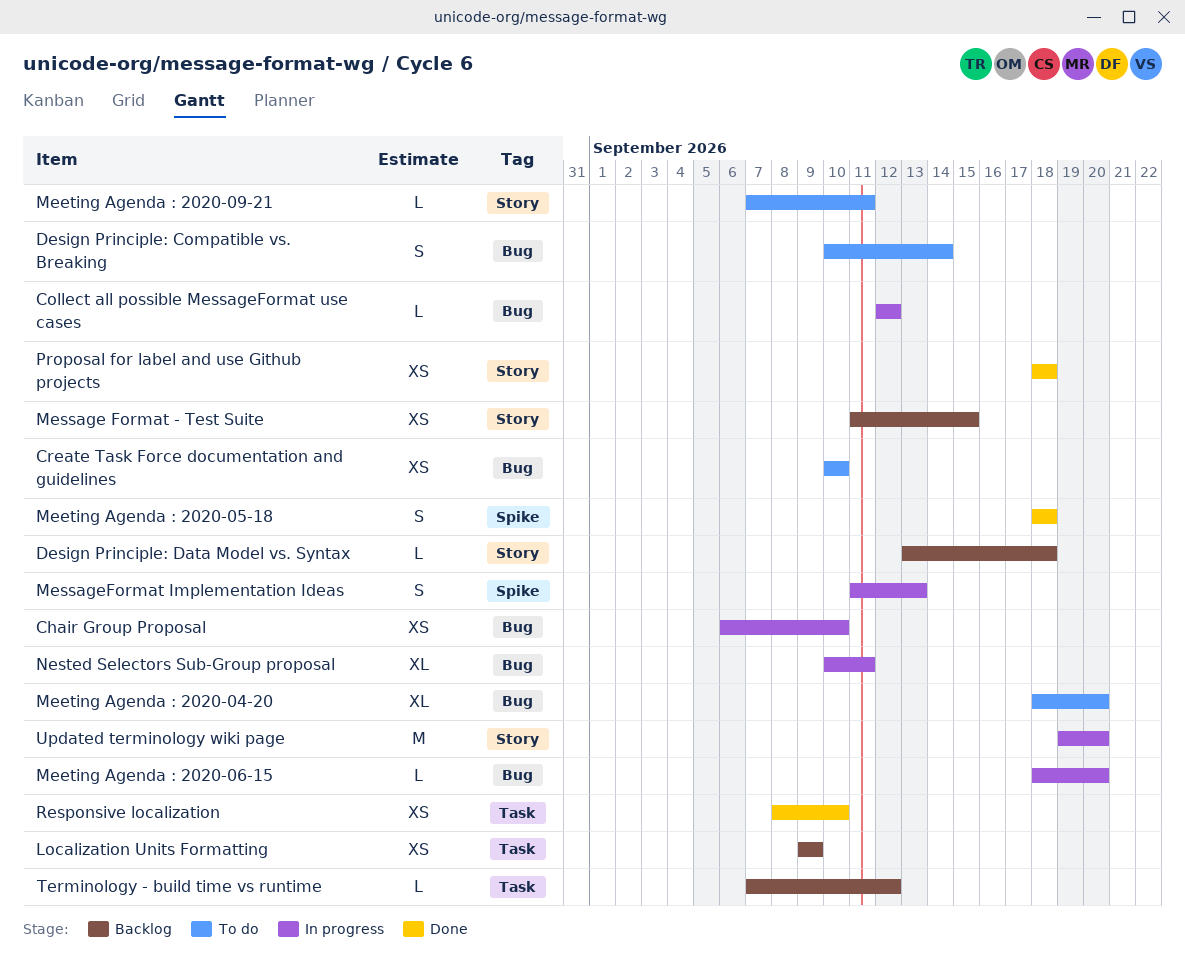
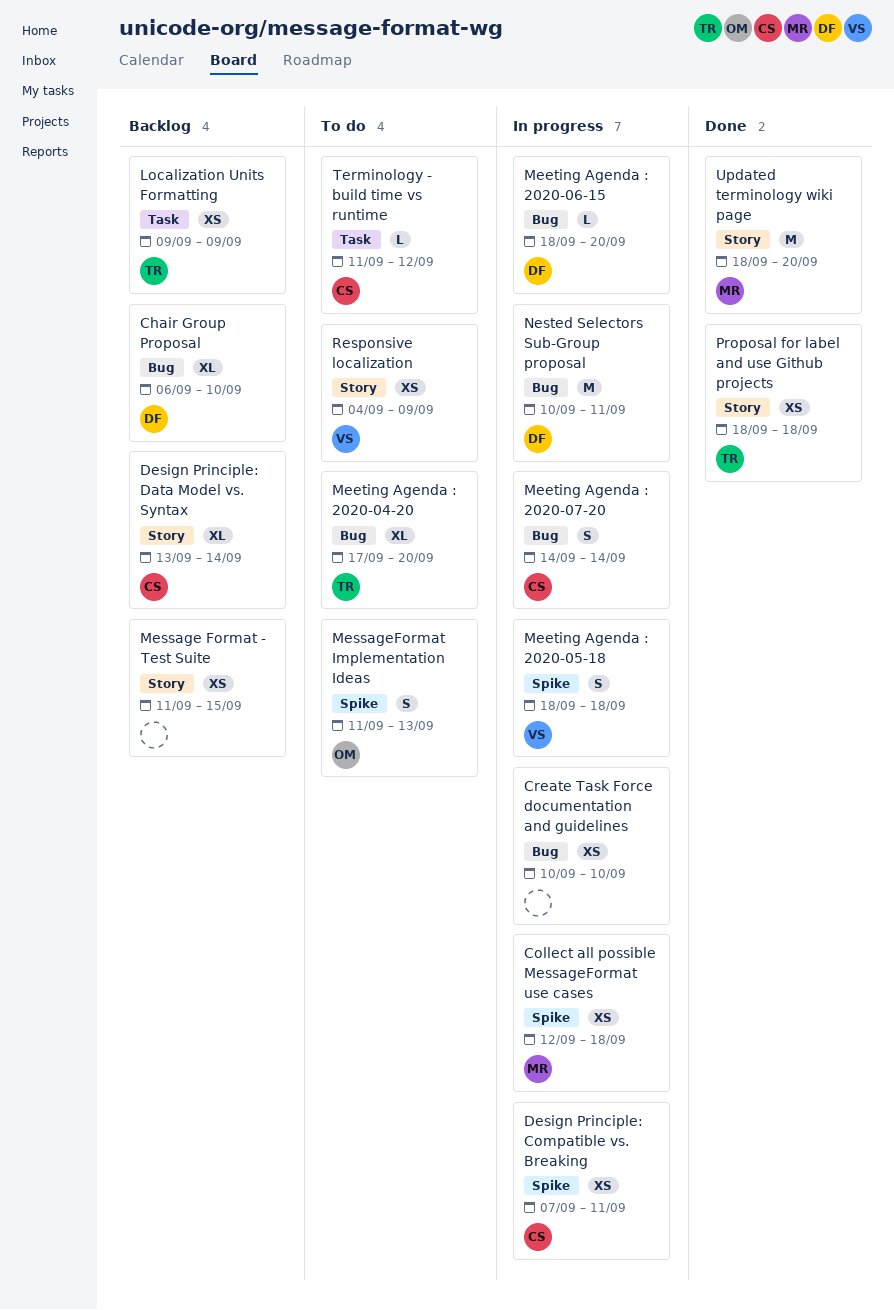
Chair Group Proposal, status: In progress -> Backlog
Chair Group Proposal, estimate: XS -> XL
Collect all possible MessageFormat use cases, label: Bug -> Spike
Collect all possible MessageFormat use cases, estimate: L -> XS
Collect all possible MessageFormat use cases, due: Sep 12 -> Sep 18
Create Task Force documentation and guidelines, status: To do -> In progress
Design Principle: Compatible vs. Breaking, status: To do -> In progress
Design Principle: Compatible vs. Breaking, label: Bug -> Spike
Design Principle: Compatible vs. Breaking, estimate: S -> XS
Design Principle: Compatible vs. Breaking, start: Sep 10 -> Sep 7
Design Principle: Compatible vs. Breaking, due: Sep 14 -> Sep 11
Design Principle: Data Model vs. Syntax, estimate: L -> XL
Design Principle: Data Model vs. Syntax, due: Sep 18 -> Sep 14
Meeting Agenda : 2020-04-20, start: Sep 18 -> Sep 17
Meeting Agenda : 2020-05-18, status: Done -> In progress
Meeting Agenda : 2020-07-20: none -> present
Meeting Agenda : 2020-09-21: present -> none
MessageFormat Implementation Ideas, status: In progress -> To do
Nested Selectors Sub-Group proposal, estimate: XL -> M
Responsive localization, status: Done -> To do
Responsive localization, label: Task -> Story
Responsive localization, start: Sep 8 -> Sep 4
Responsive localization, due: Sep 10 -> Sep 9
Terminology - build time vs runtime, status: Backlog -> To do
Terminology - build time vs runtime, start: Sep 7 -> Sep 11
Updated terminology wiki page, status: In progress -> Done
Updated terminology wiki page, start: Sep 19 -> Sep 18

